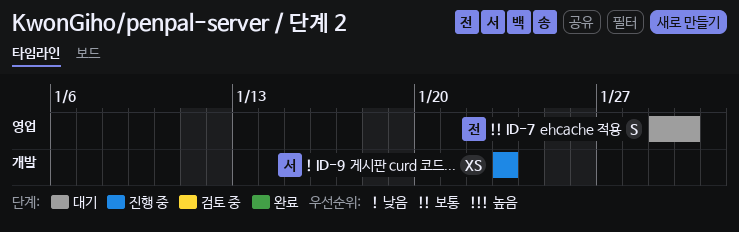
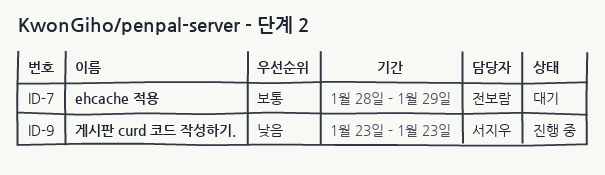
ID-7, start: Jan 29 -> Jan 28
ID-7, due: Jan 30 -> Jan 29

